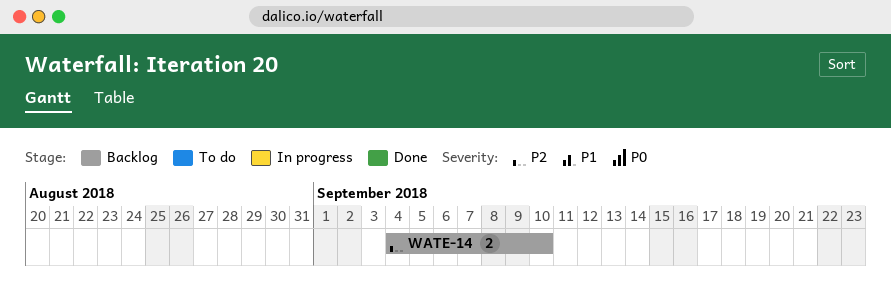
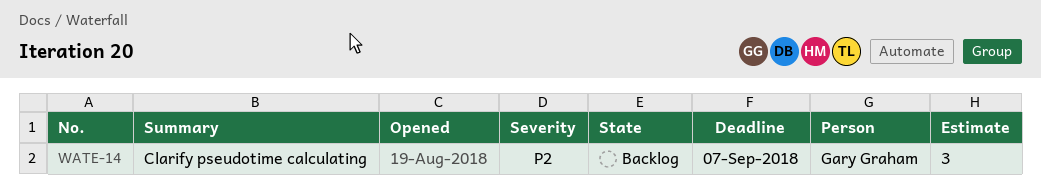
WATE-14, estimate: 2 -> 3
WATE-14, due: Sep 10 -> Sep 7

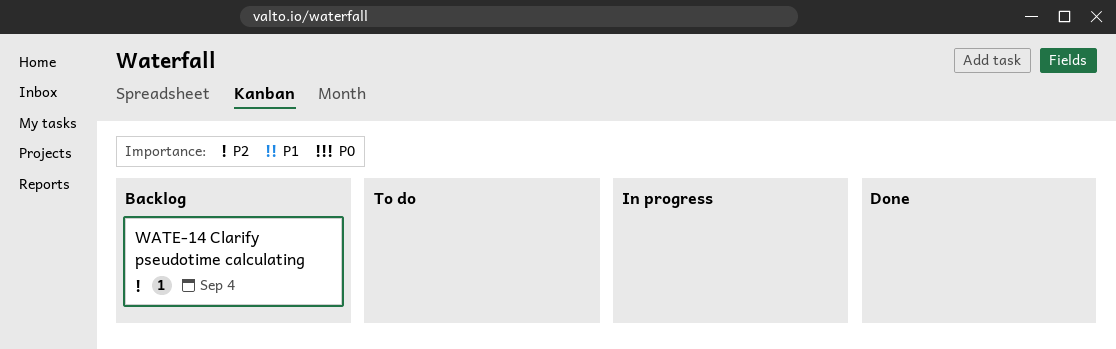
WATE-14, estimate: 3 -> 1
WATE-14, due: Sep 7 -> Sep 4

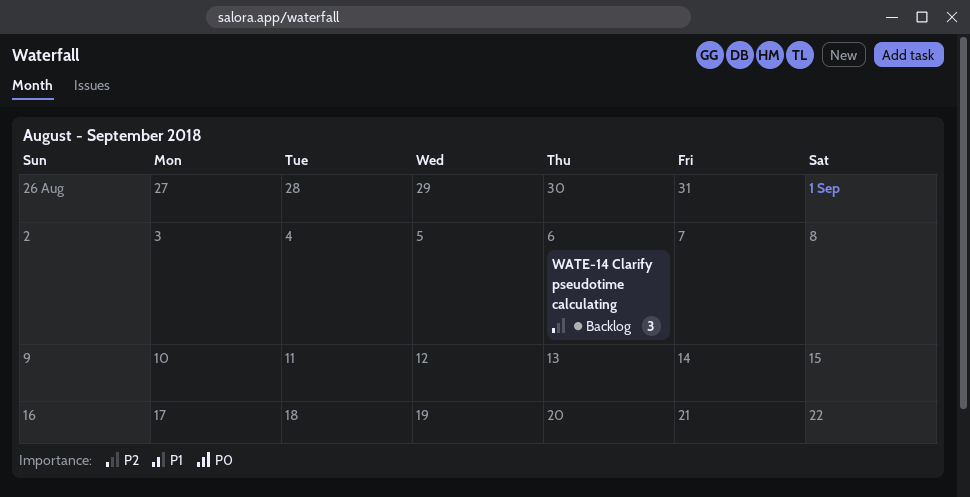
WATE-14, estimate: 1 -> 3
WATE-14, due: Sep 4 -> Sep 6

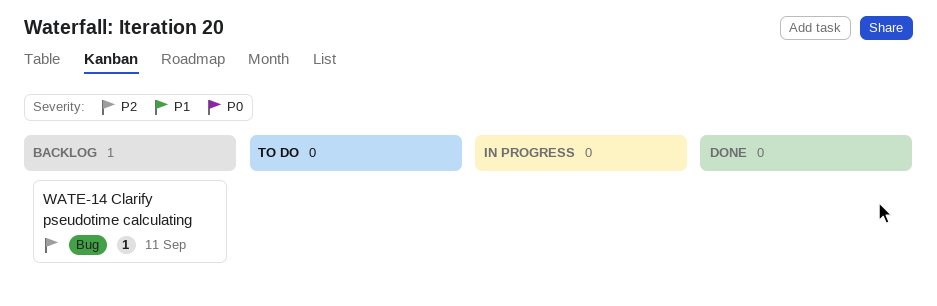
WATE-14, estimate: 3 -> 1
WATE-14, due: Sep 6 -> Sep 11

